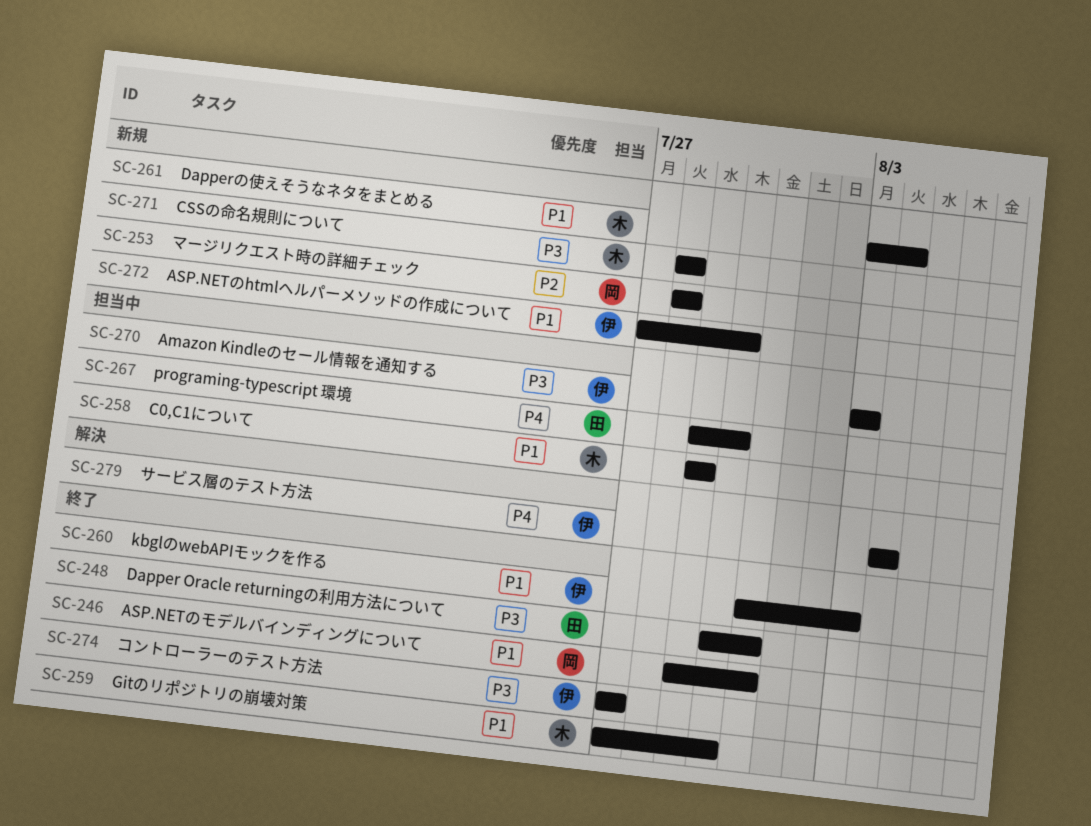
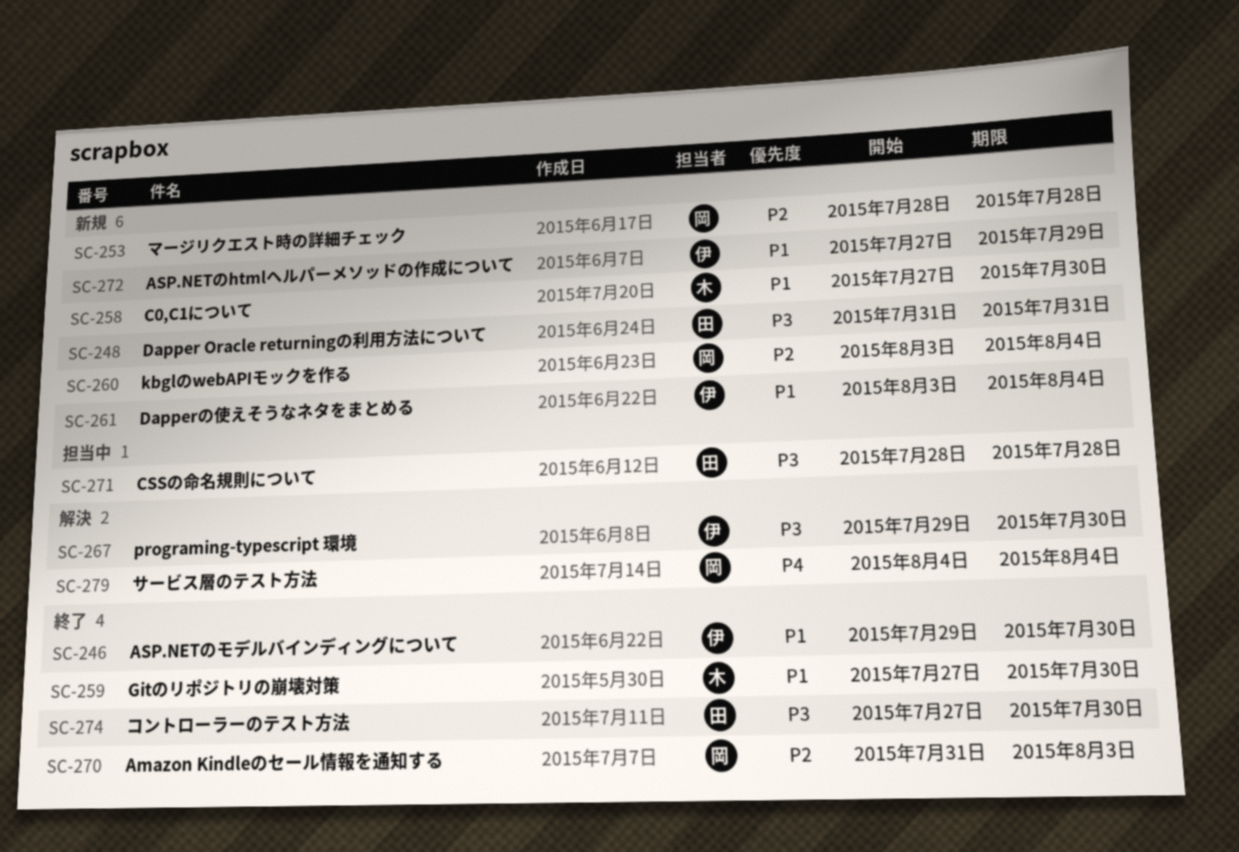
SC-246, owner: 岡 -> 伊
SC-246, due: Jul 31 -> Jul 30
SC-248, status: 終了 -> 新規
SC-248, start: Jul 30 -> Jul 31
SC-258, status: 担当中 -> 新規
SC-258, start: Jul 29 -> Jul 27
SC-258, due: Jul 29 -> Jul 30
SC-260, status: 終了 -> 新規
SC-260, owner: 伊 -> 岡
SC-260, priority: P1 -> P2
SC-260, start: Jul 31 -> Aug 3
SC-260, due: Aug 3 -> Aug 4
SC-261, owner: 木 -> 伊
SC-267, status: 担当中 -> 解決
SC-267, owner: 田 -> 伊
SC-267, priority: P4 -> P3
SC-270, status: 担当中 -> 終了
SC-270, owner: 伊 -> 岡
SC-270, priority: P3 -> P2
SC-270, start: Aug 3 -> Jul 31
SC-271, status: 新規 -> 担当中
SC-271, owner: 木 -> 田
SC-272, due: Jul 30 -> Jul 29
SC-274, owner: 伊 -> 田
SC-274, due: Jul 27 -> Jul 30
SC-279, owner: 伊 -> 岡

